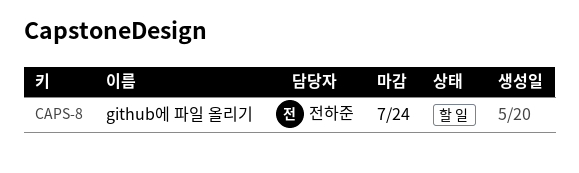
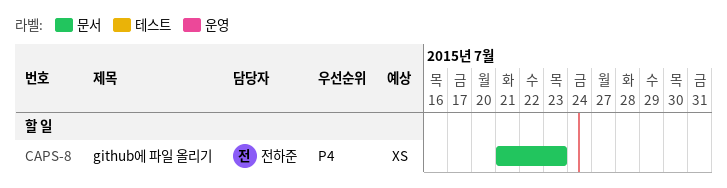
CAPS-8, due: Jul 24 -> Jul 23

